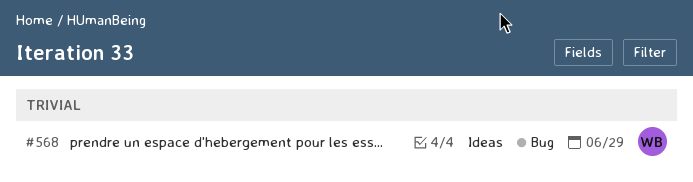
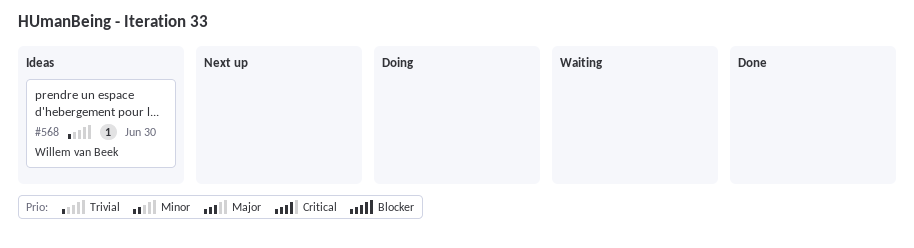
#568, due: Jun 29 -> Jun 30

